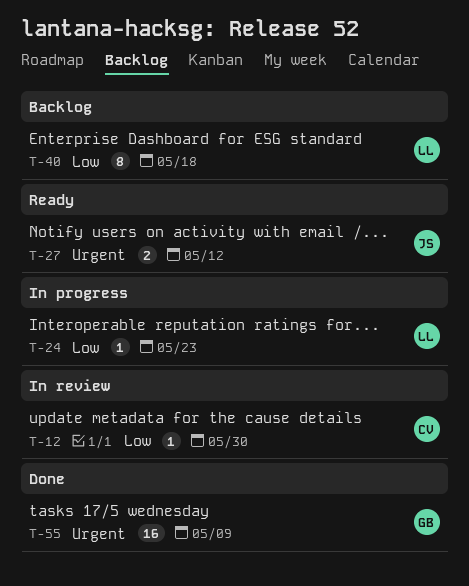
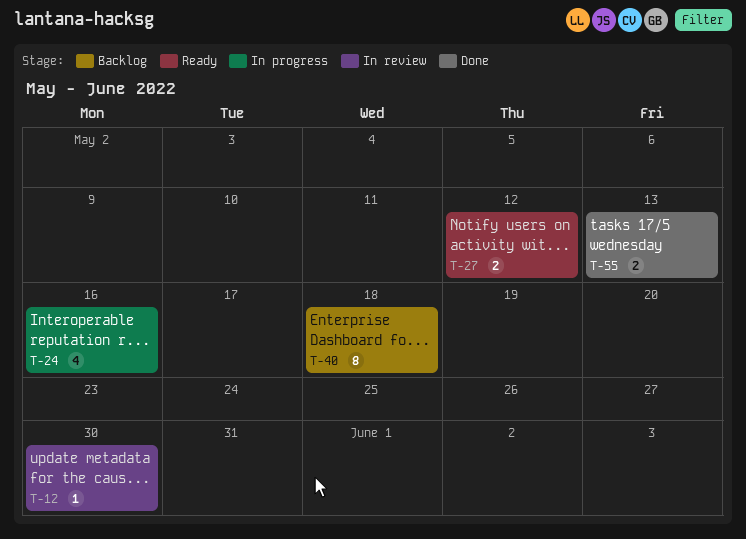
T-24, estimate: 1 -> 4
T-24, due: May 23 -> May 16
T-55, estimate: 16 -> 2
T-55, due: May 9 -> May 13

